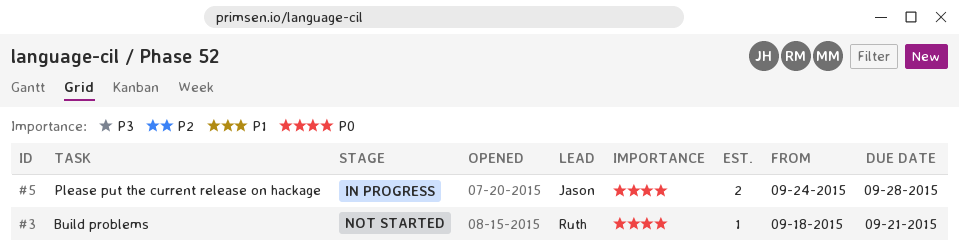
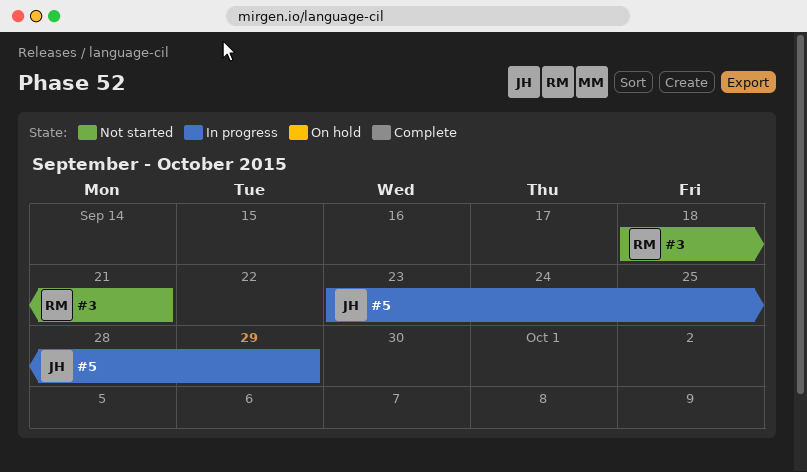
#5, start: Sep 24 -> Sep 23
#5, due: Sep 28 -> Sep 29

